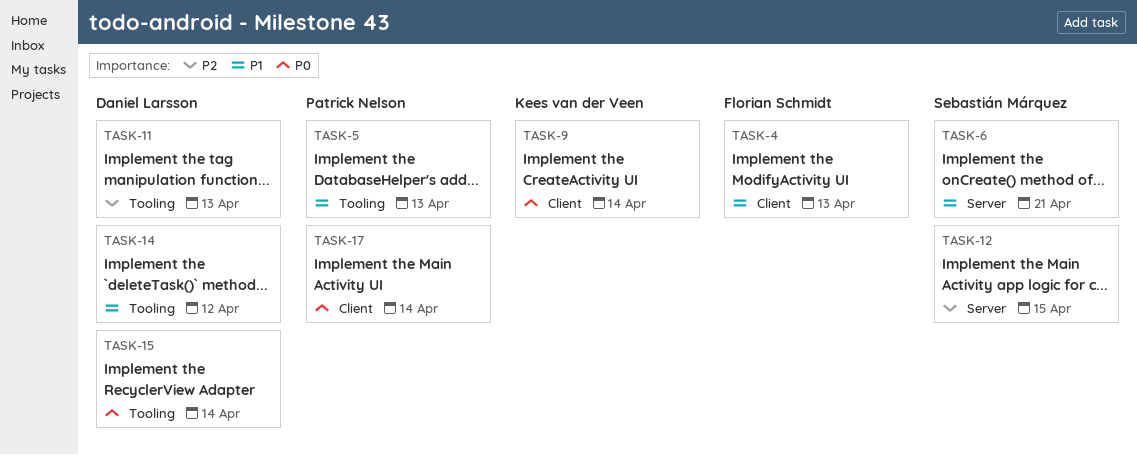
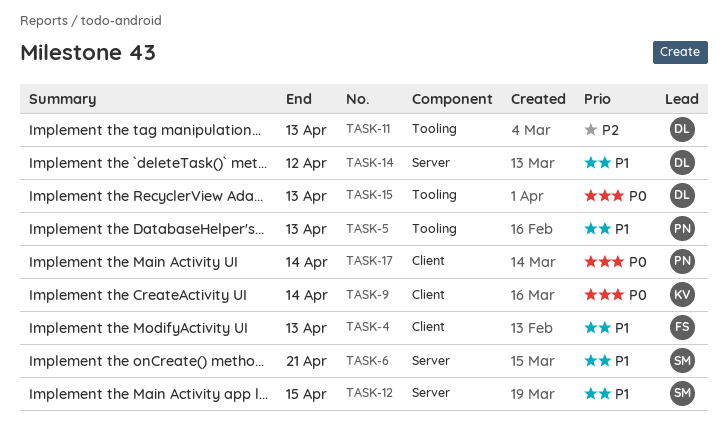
TASK-12, priority: P2 -> P1
TASK-14, label: Tooling -> Server
TASK-15, due: Apr 14 -> Apr 13

